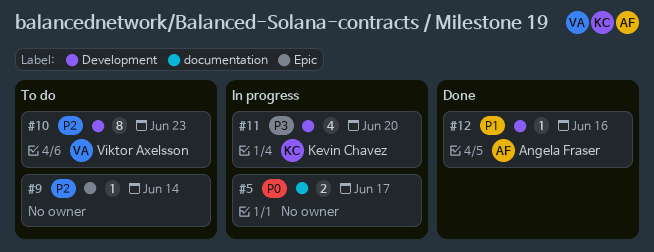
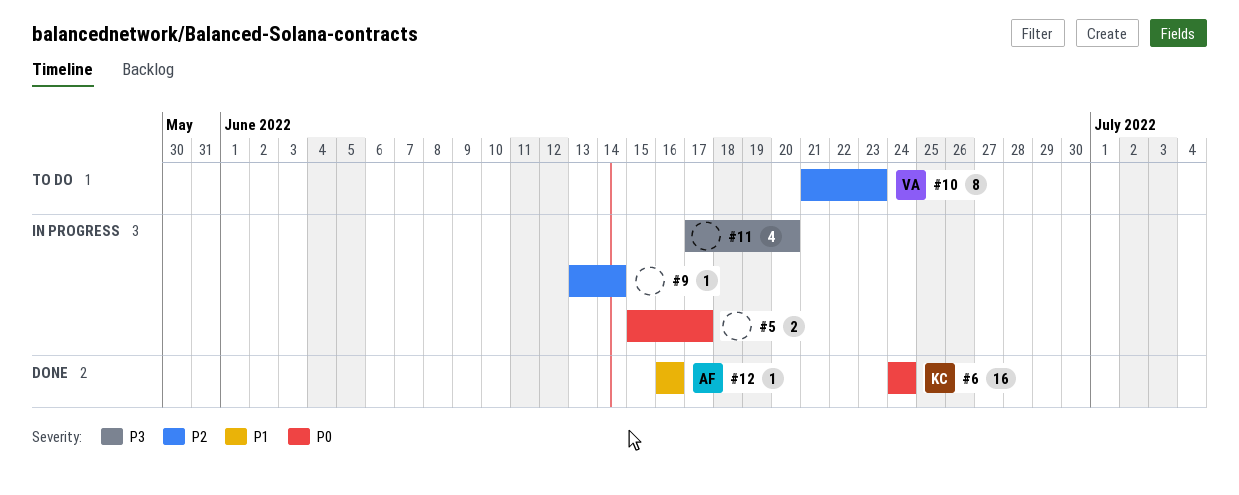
#6: none -> present
#9, status: To do -> In progress
#11, owner: Kevin Chavez -> none

